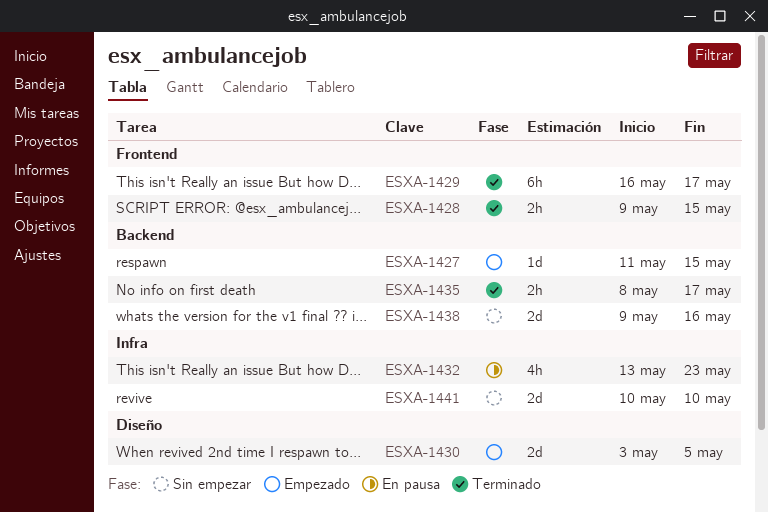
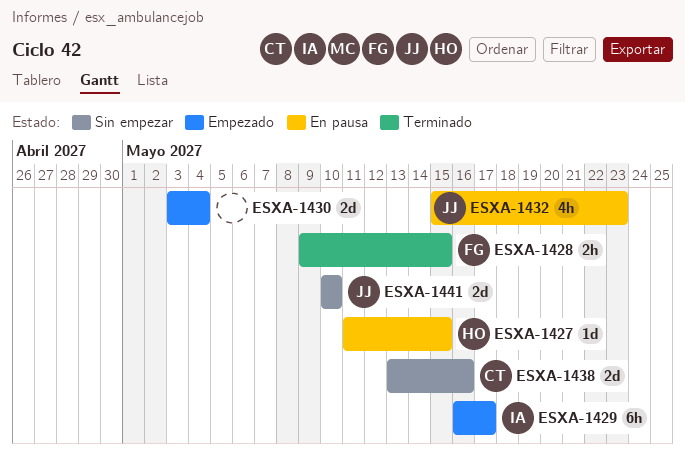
ESXA-1427, status: Empezado -> En pausa
ESXA-1429, status: Terminado -> Empezado
ESXA-1430, due: May 5 -> May 4
ESXA-1432, start: May 13 -> May 15
ESXA-1435: present -> none
ESXA-1438, start: May 9 -> May 13

